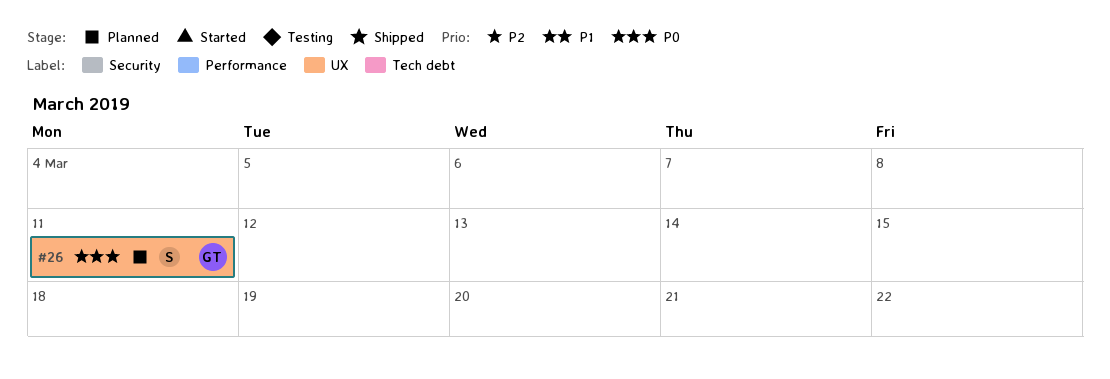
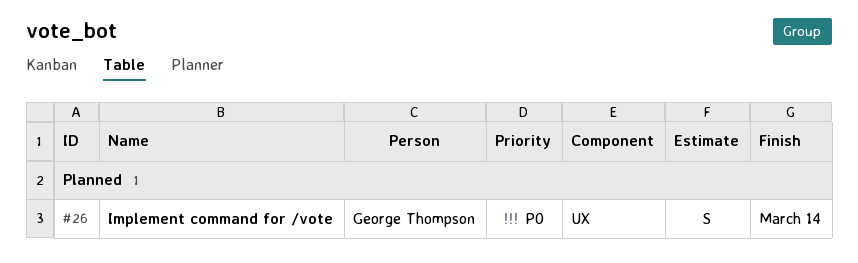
#26, due: Mar 11 -> Mar 14

